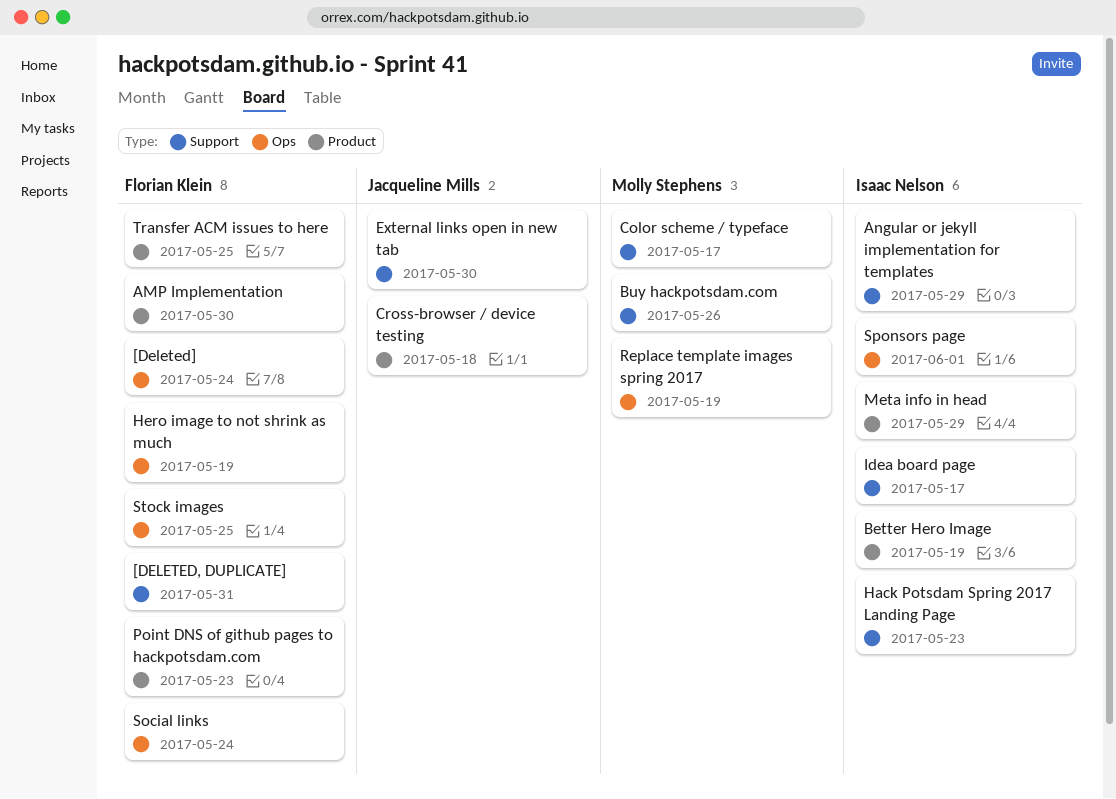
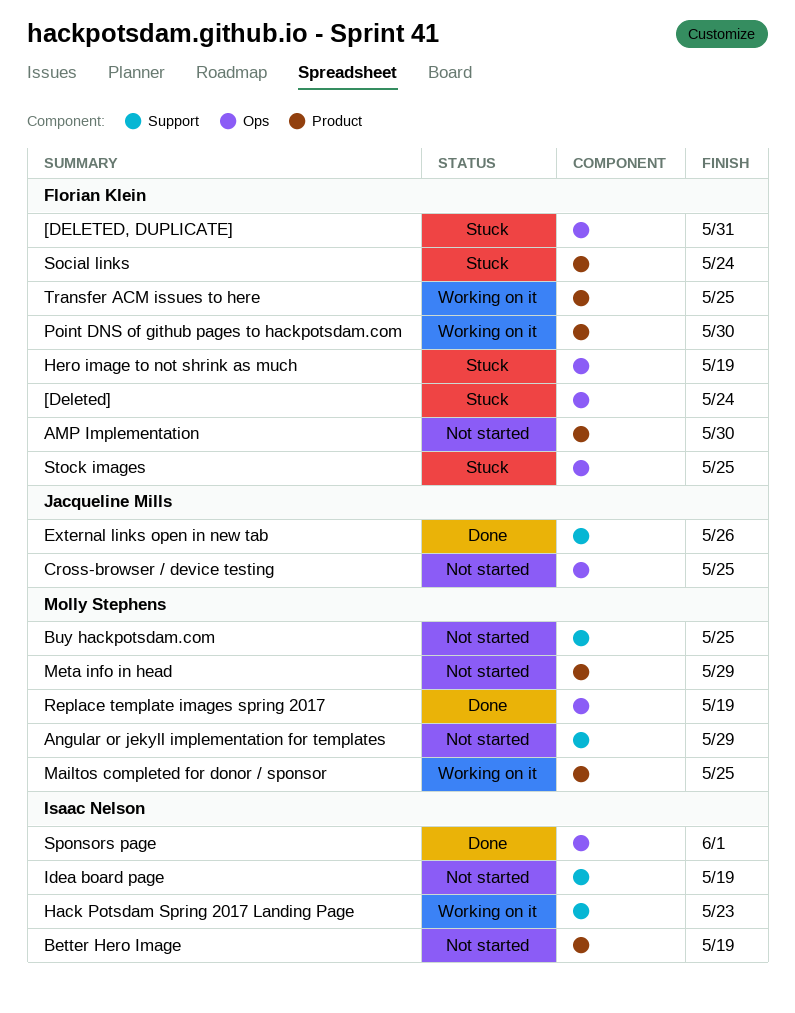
[DELETED, DUPLICATE], label: Support -> Ops
Angular or jekyll implementation for templates, owner: Isaac Nelson -> Molly Stephens
Buy hackpotsdam.com, due: May 26 -> May 25
Color scheme / typeface: present -> none
Cross-browser / device testing, label: Product -> Ops
Cross-browser / device testing, due: May 18 -> May 25
External links open in new tab, due: May 30 -> May 26
Idea board page, due: May 17 -> May 19
Mailtos completed for donor / sponsor: none -> present
Meta info in head, owner: Isaac Nelson -> Molly Stephens
Point DNS of github pages to hackpotsdam.com, due: May 23 -> May 30
Social links, label: Ops -> Product

